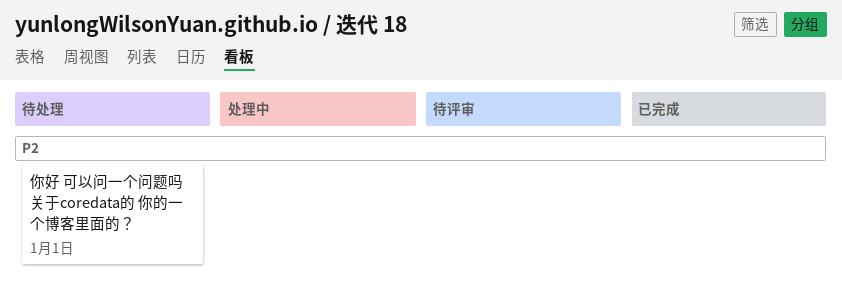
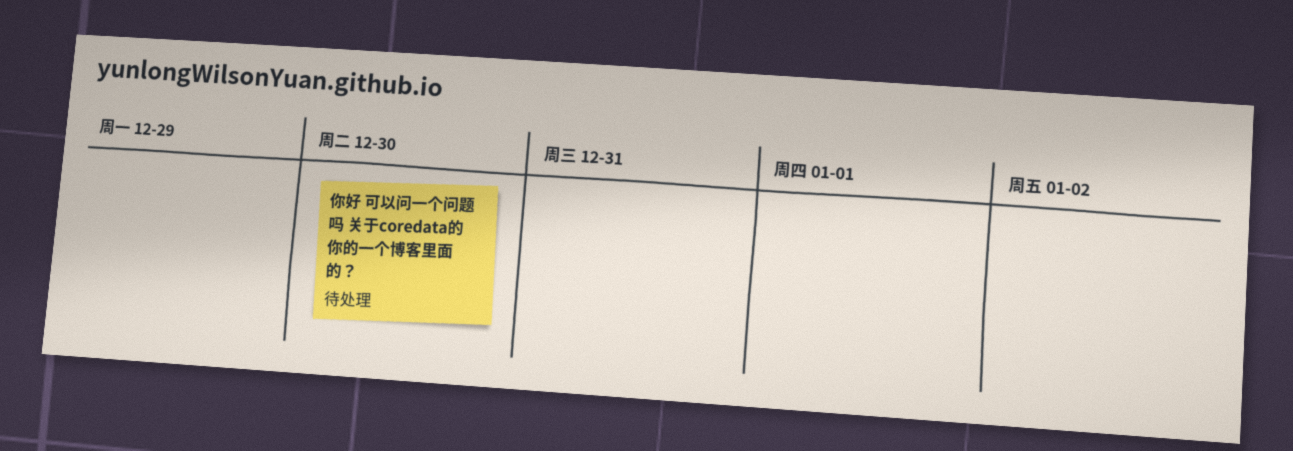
你好 可以问一个问题吗 关于coredata的 你的一个博客里面的？, due: Jan 1 -> Dec 30

